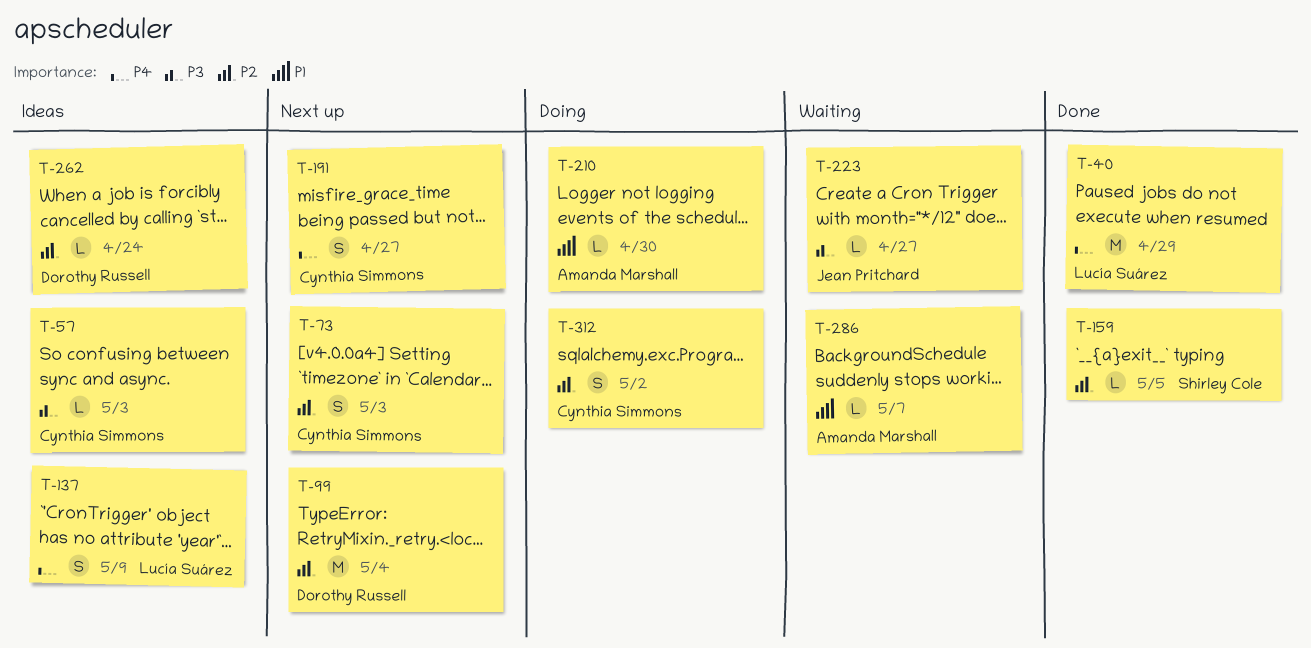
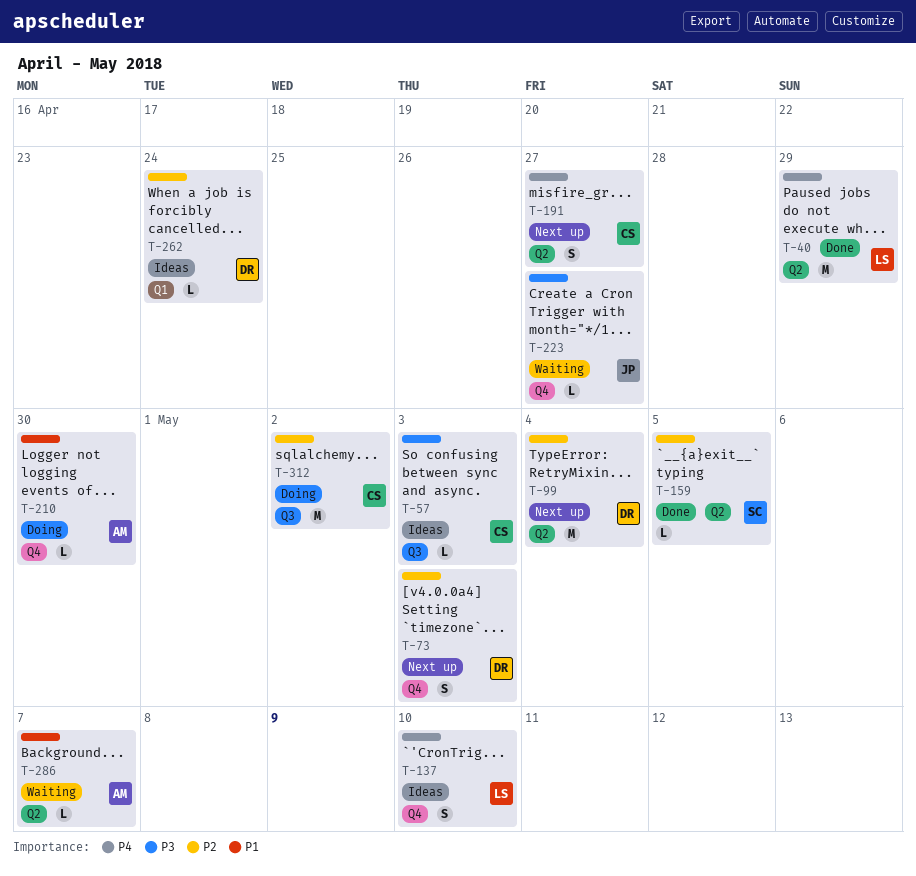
T-73, owner: Cynthia Simmons -> Dorothy Russell
T-137, due: May 9 -> May 10
T-312, estimate: S -> M

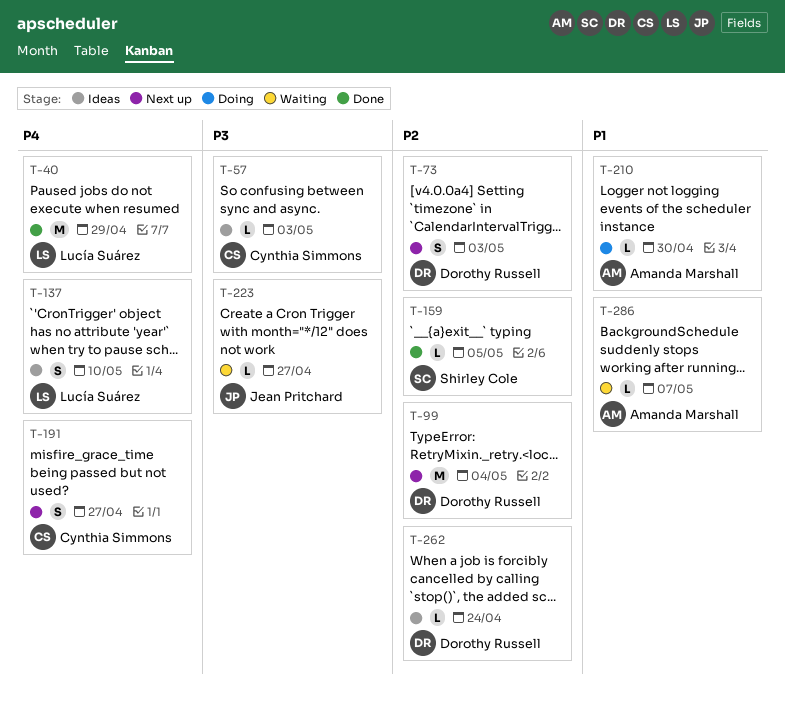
T-312: present -> none

